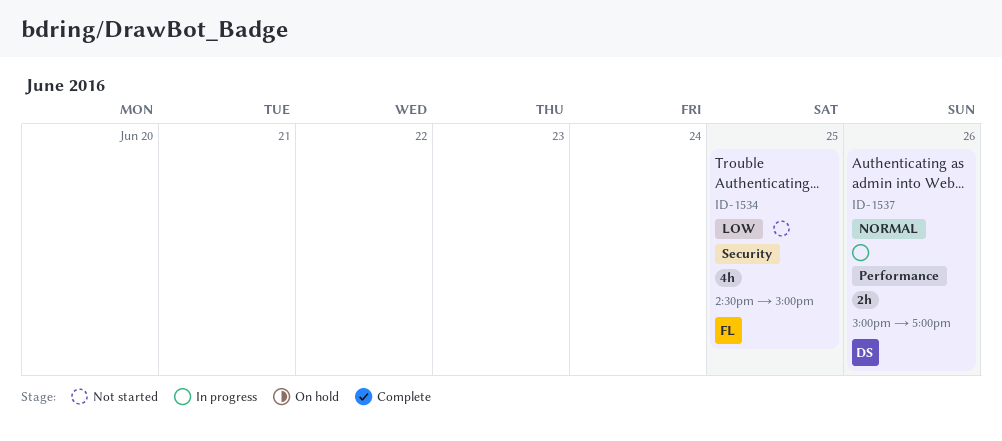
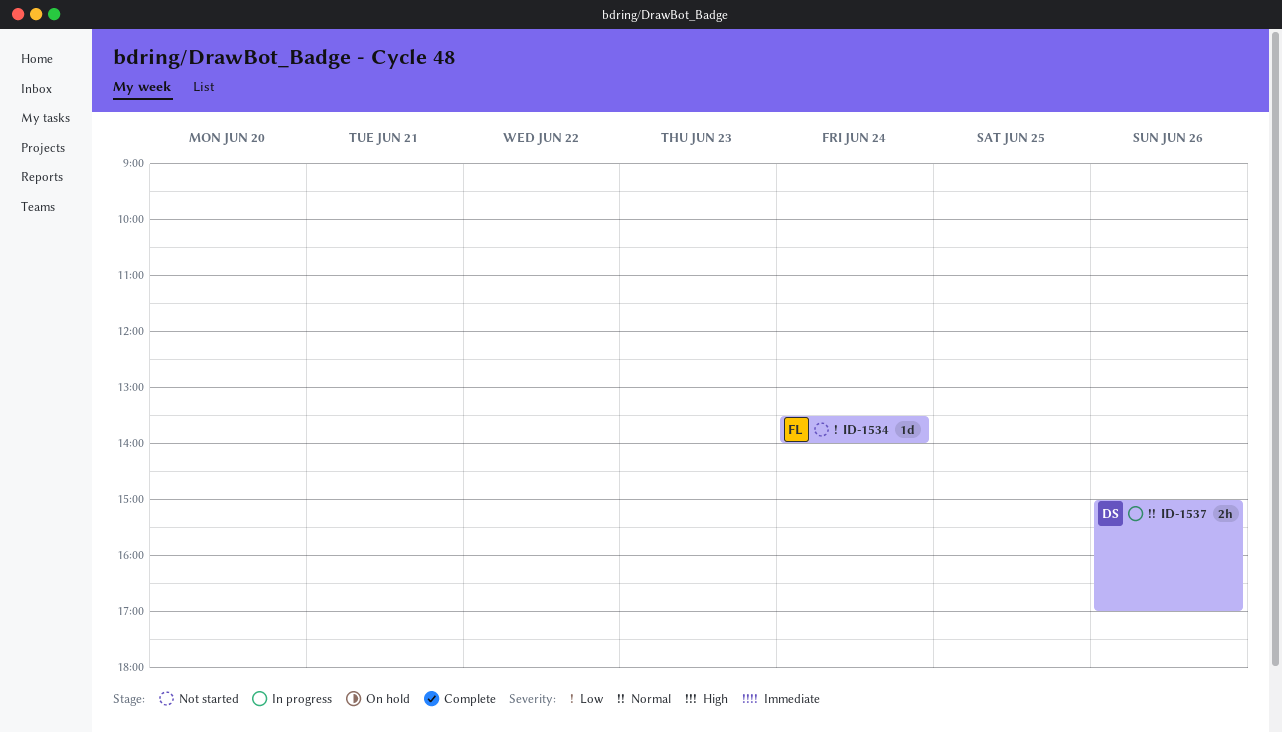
ID-1534, estimate: 4h -> 1d
ID-1534, day: Jun 25 -> Jun 24
ID-1534, begins: 14:30 -> 13:30
ID-1534, ends: 15:00 -> 14:00

